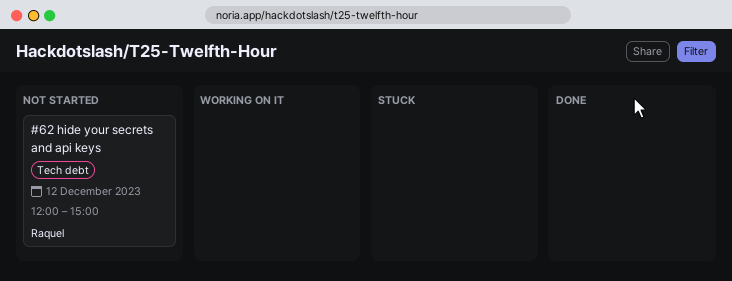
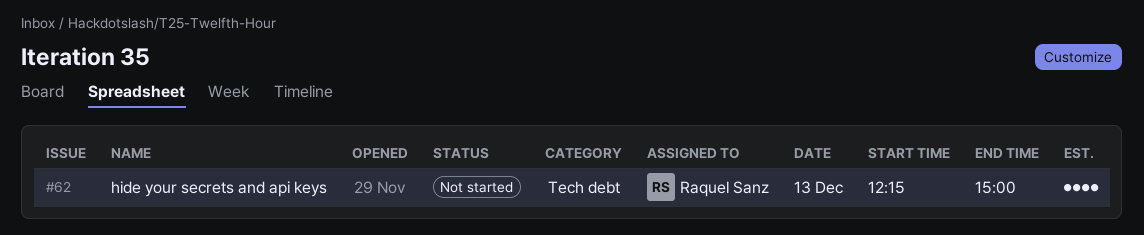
#62, day: Dec 12 -> Dec 13
#62, begins: 12:00 -> 12:15

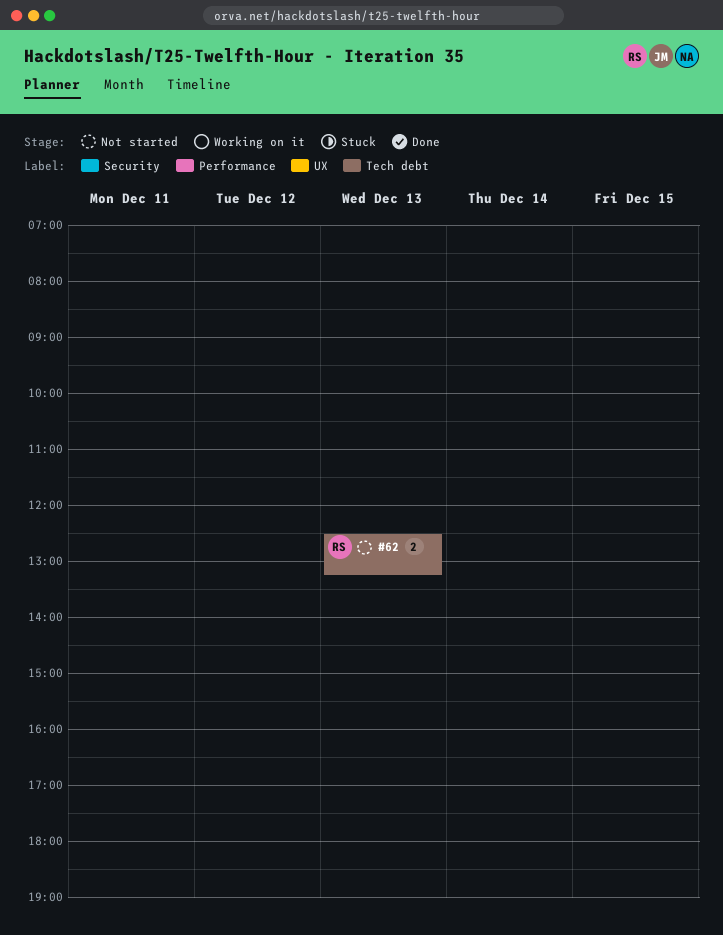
#62, estimate: 4 -> 2
#62, begins: 12:15 -> 12:30
#62, ends: 15:00 -> 13:15

